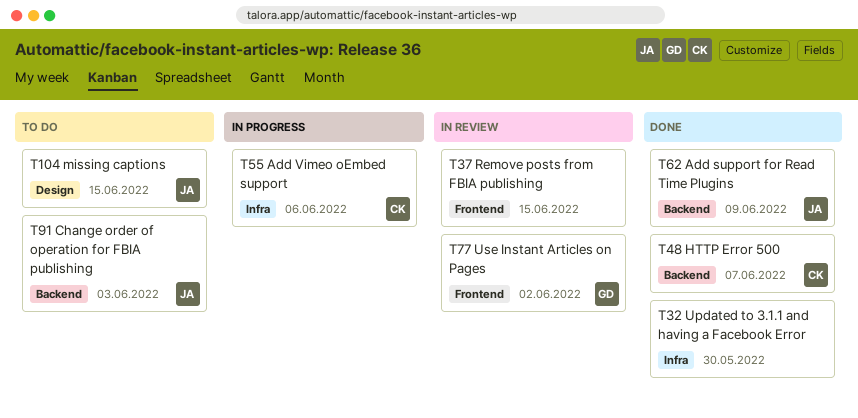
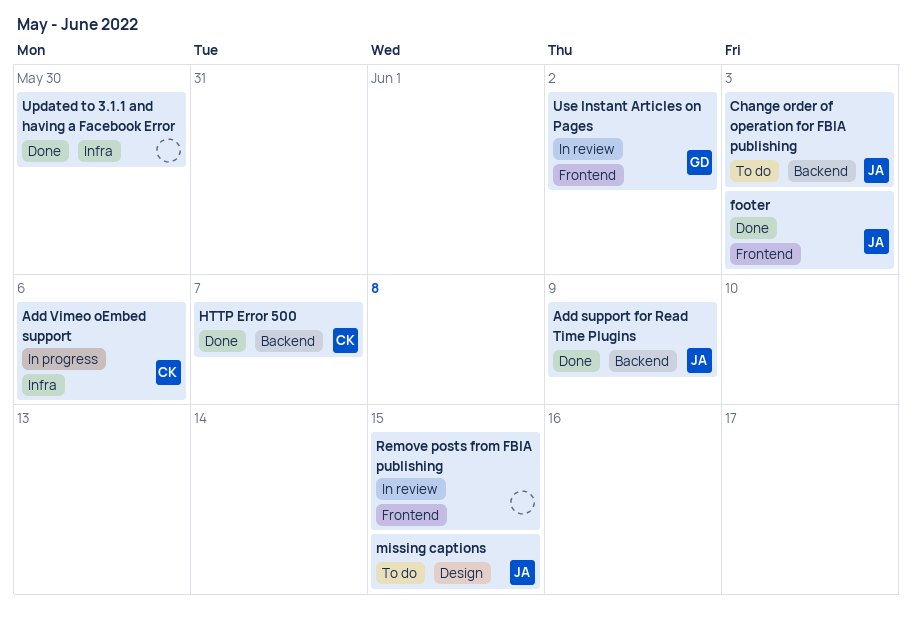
footer: none -> present

